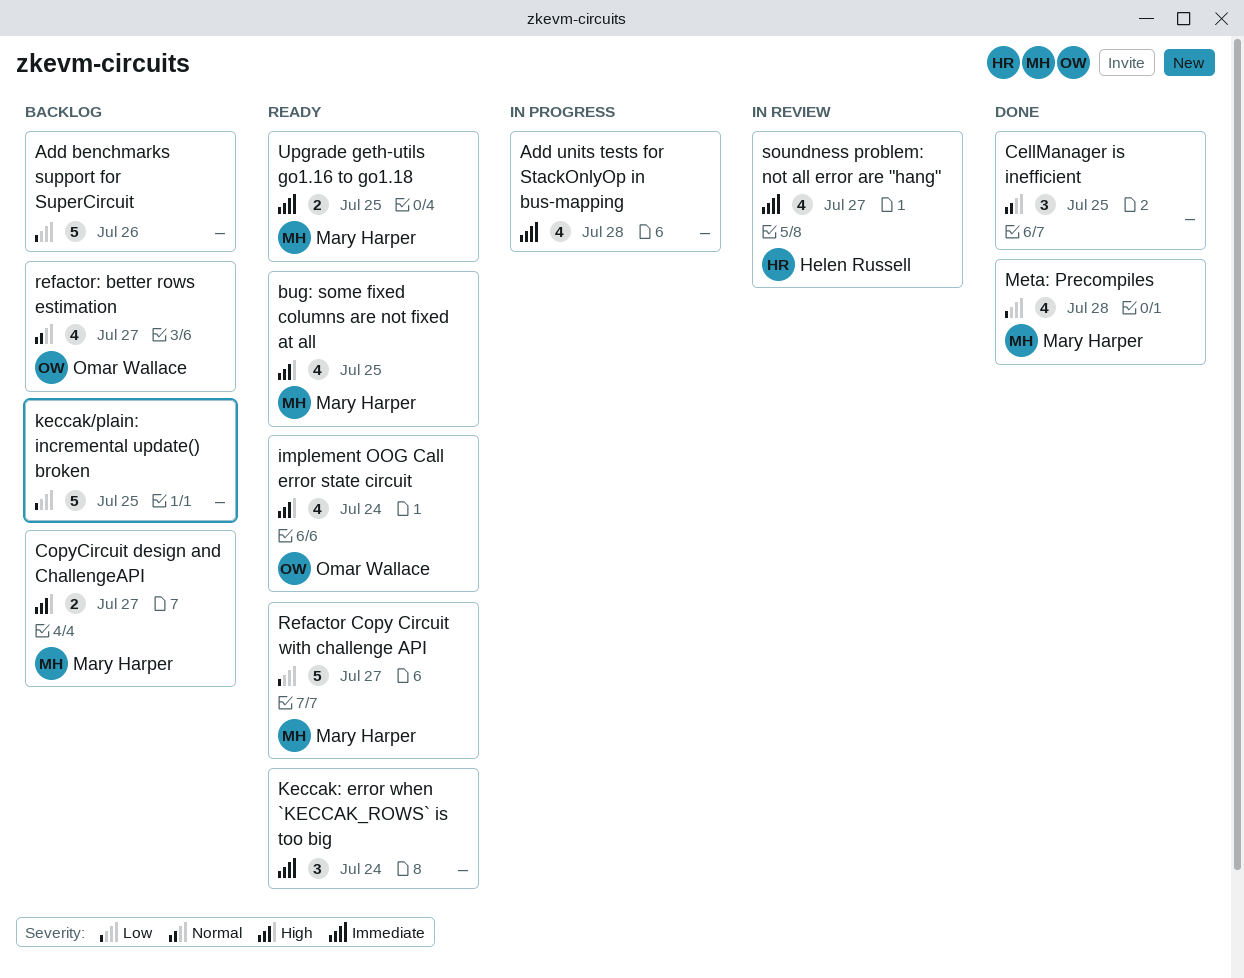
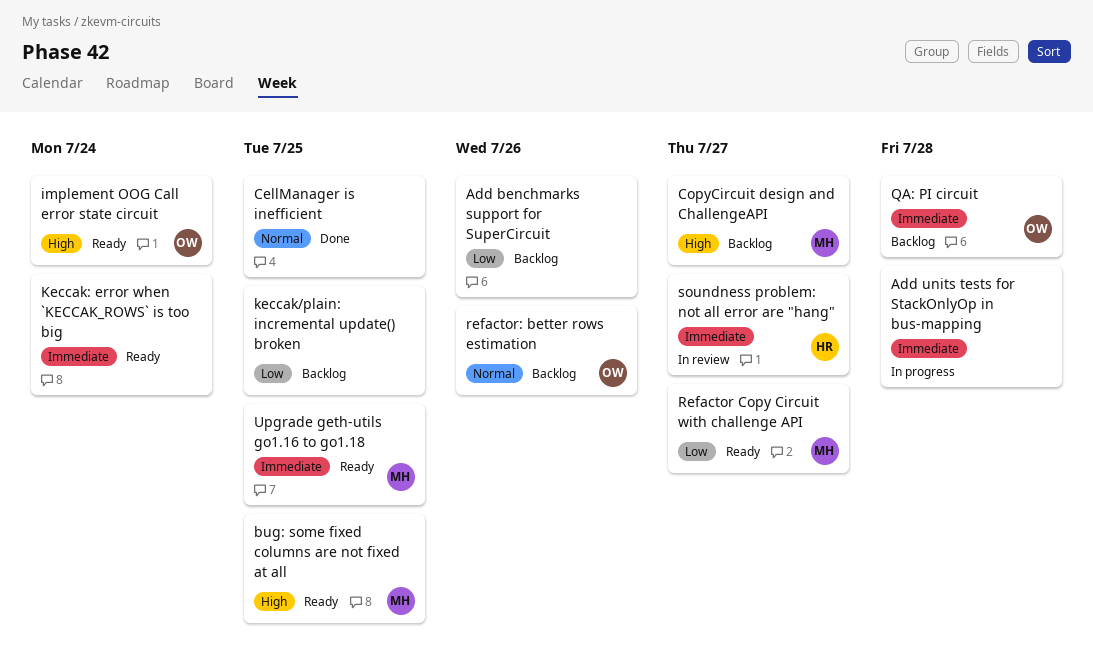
Meta: Precompiles: present -> none
QA: PI circuit: none -> present
refactor: better rows estimation, due: Jul 27 -> Jul 26

